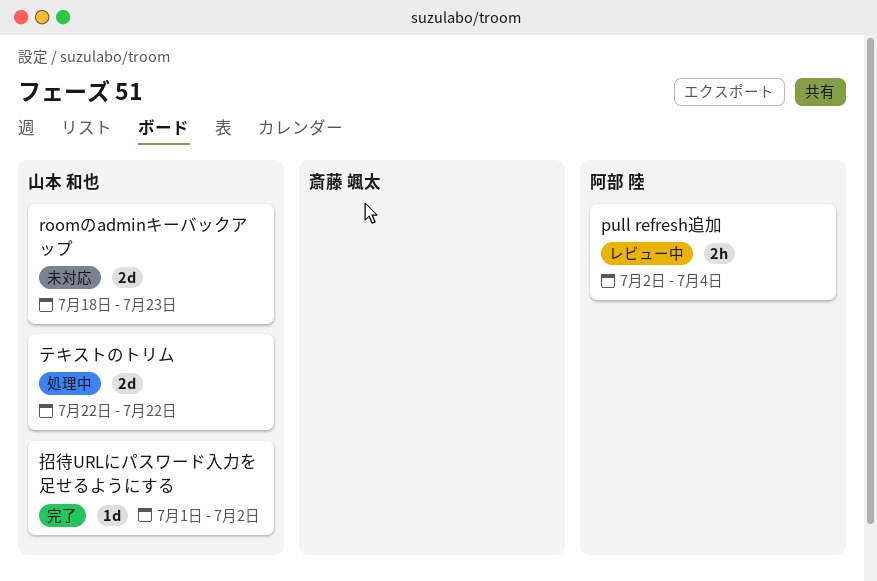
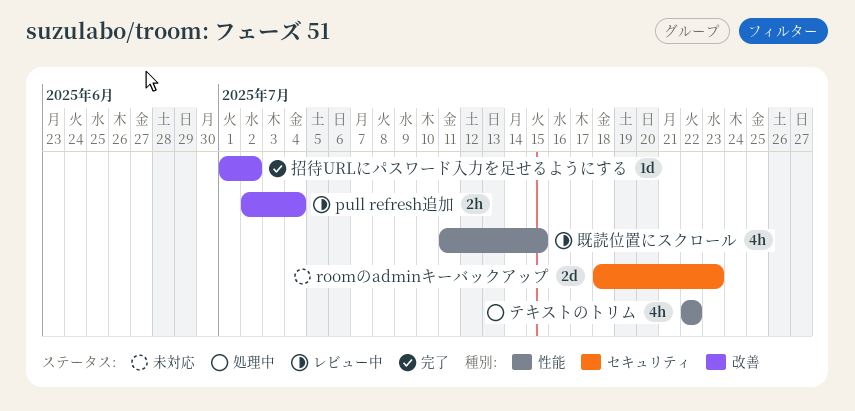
テキストのトリム, estimate: 2d -> 4h
既読位置にスクロール: none -> present

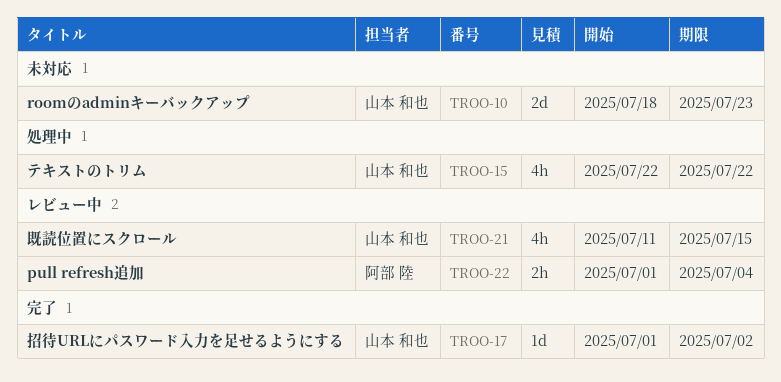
pull refresh追加, start: Jul 2 -> Jul 1

